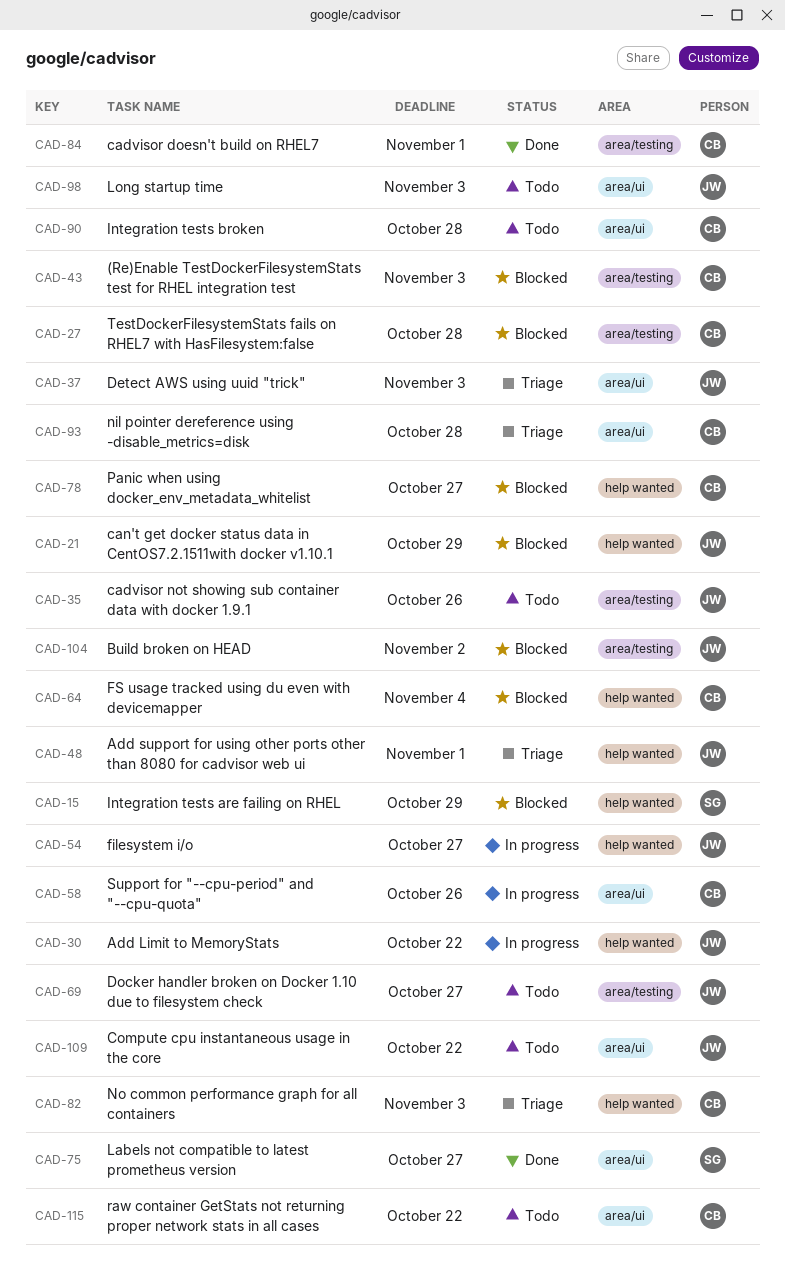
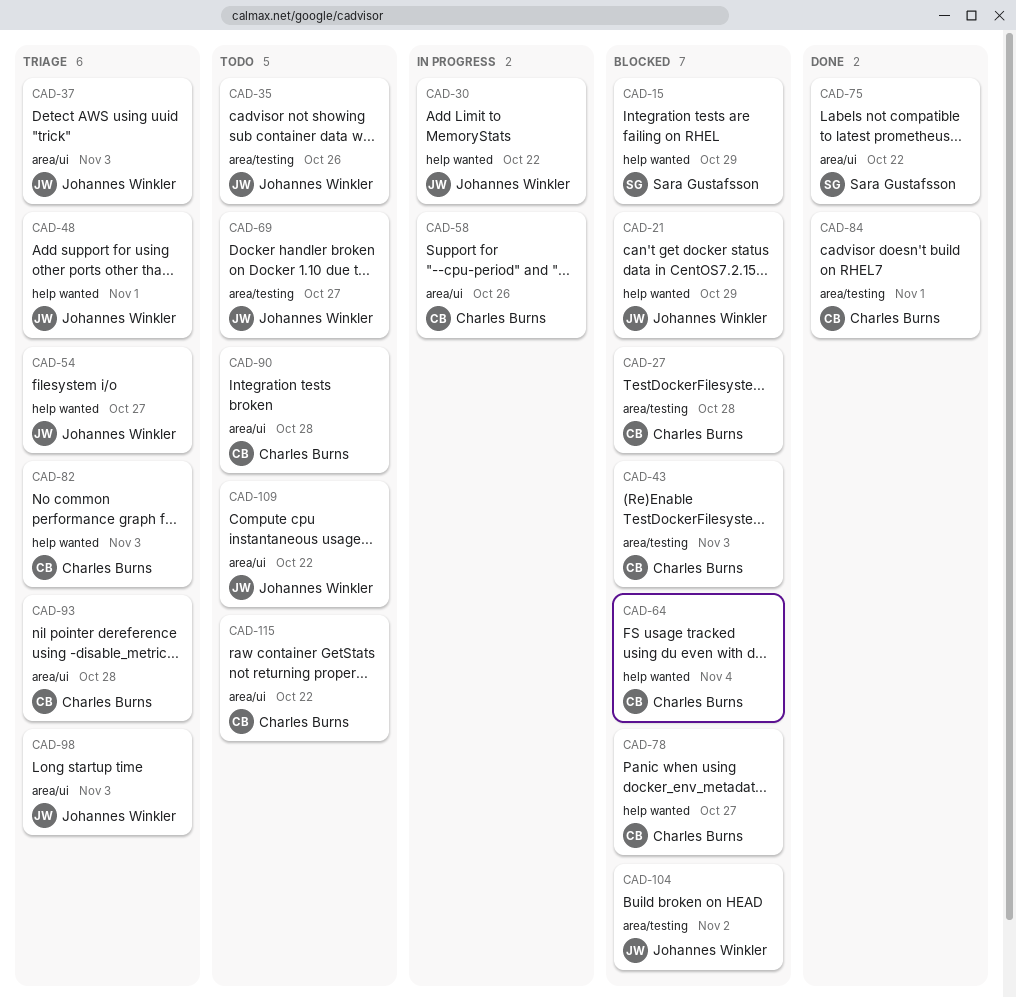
CAD-54, status: In progress -> Triage
CAD-75, due: Oct 27 -> Oct 22
CAD-98, status: Todo -> Triage

